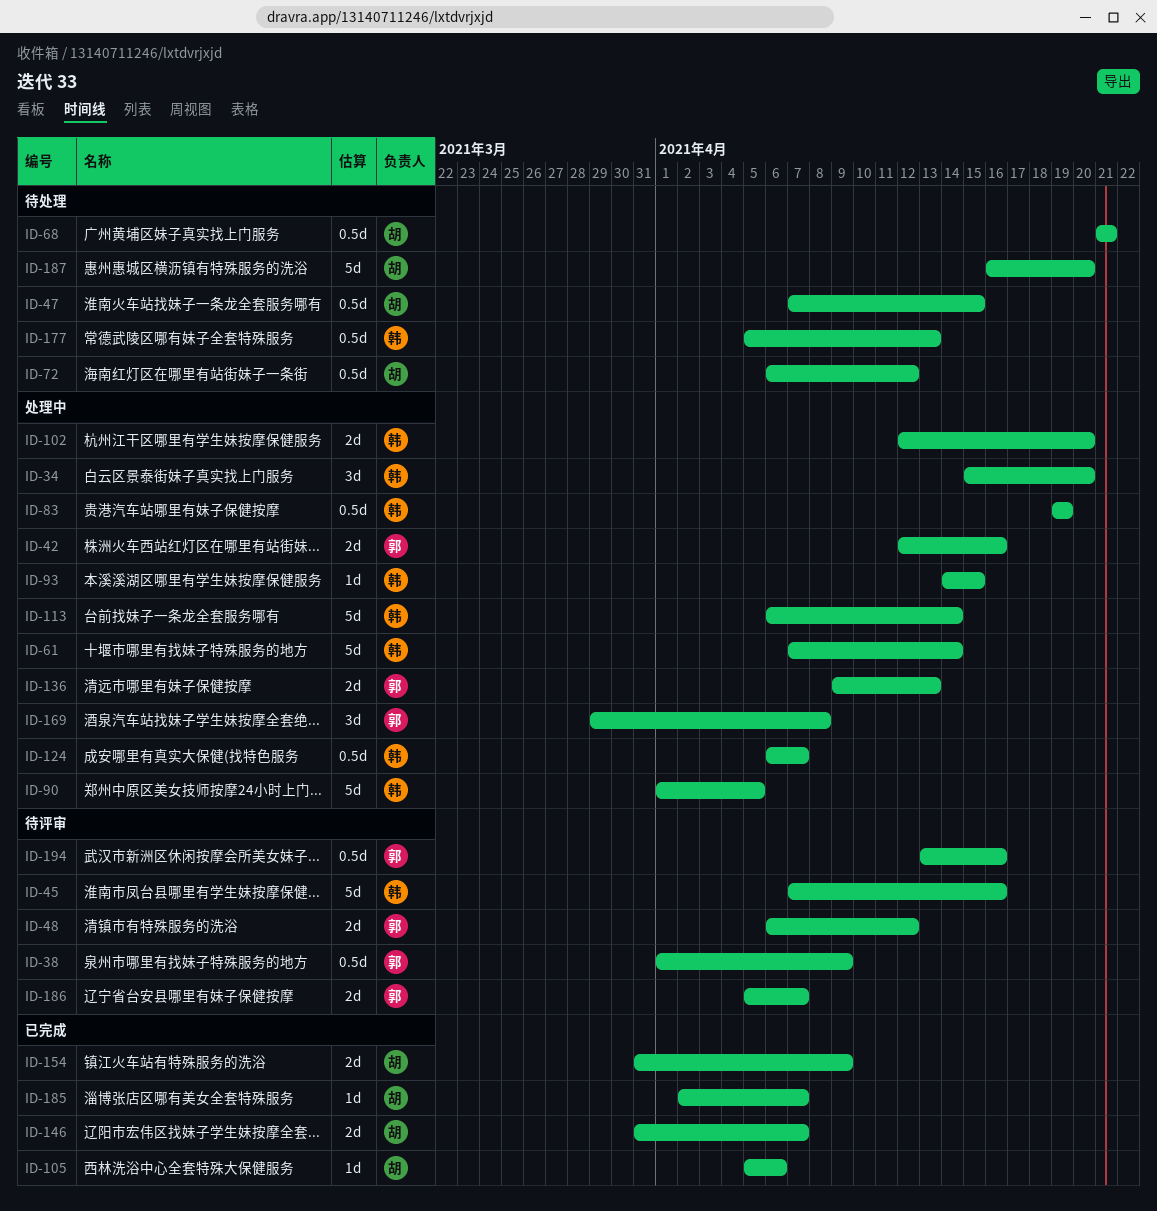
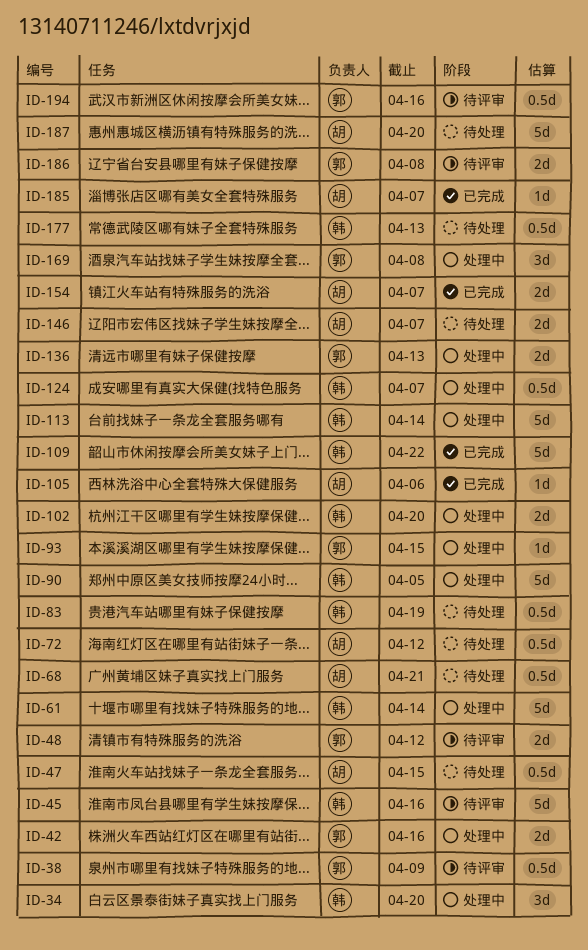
ID-83, status: 处理中 -> 待处理
ID-93, owner: 韩 -> 郭
ID-109: none -> present
ID-146, status: 已完成 -> 待处理
ID-154, due: Apr 9 -> Apr 7
ID-186, due: Apr 7 -> Apr 8

